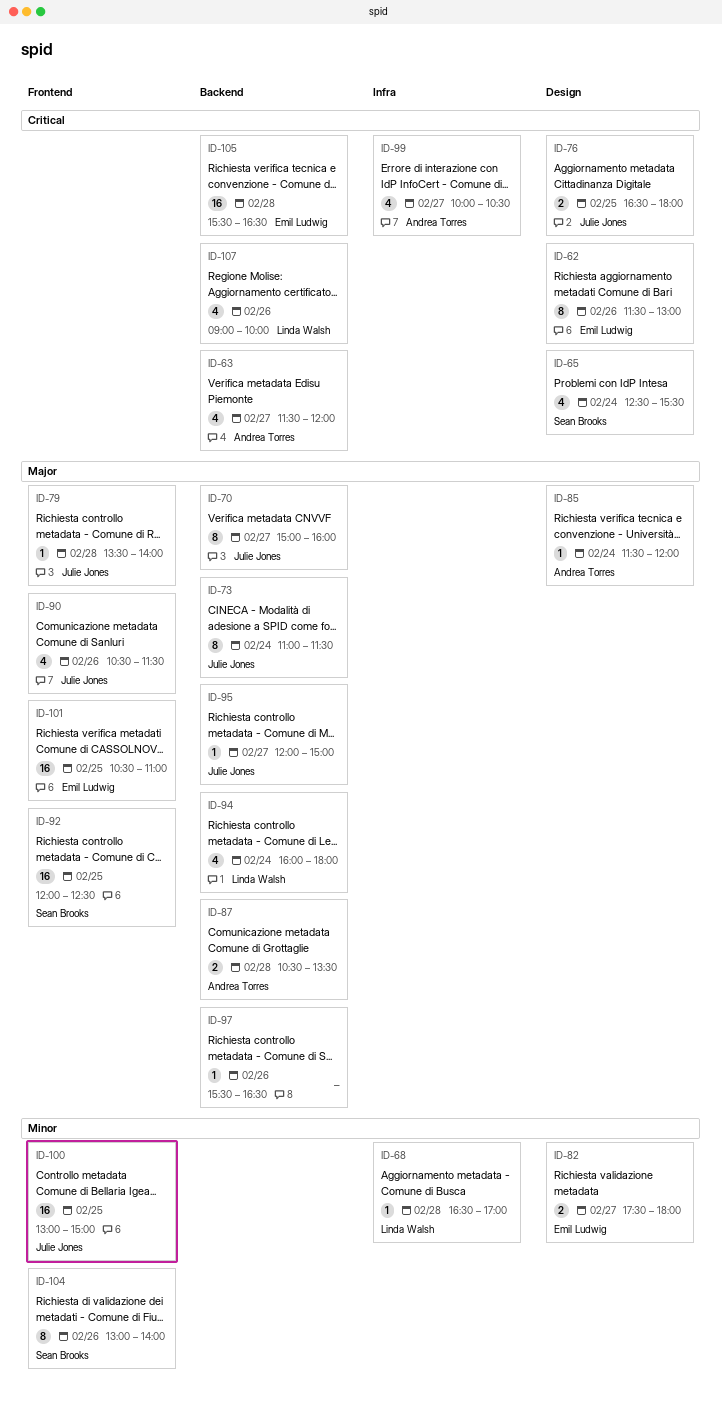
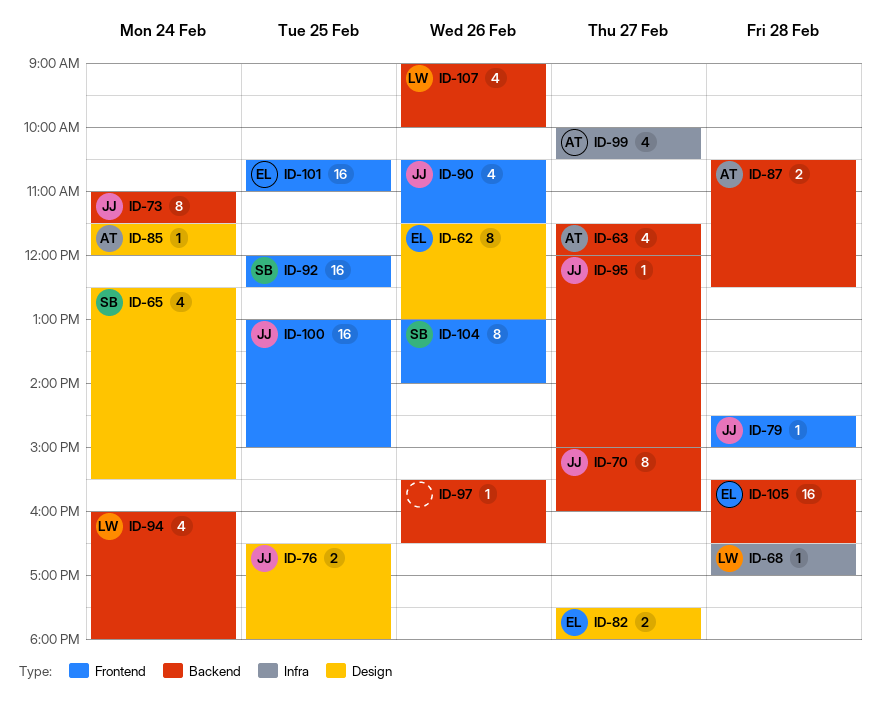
ID-79, begins: 13:30 -> 14:30
ID-79, ends: 14:00 -> 15:00
ID-87, ends: 13:30 -> 12:30

